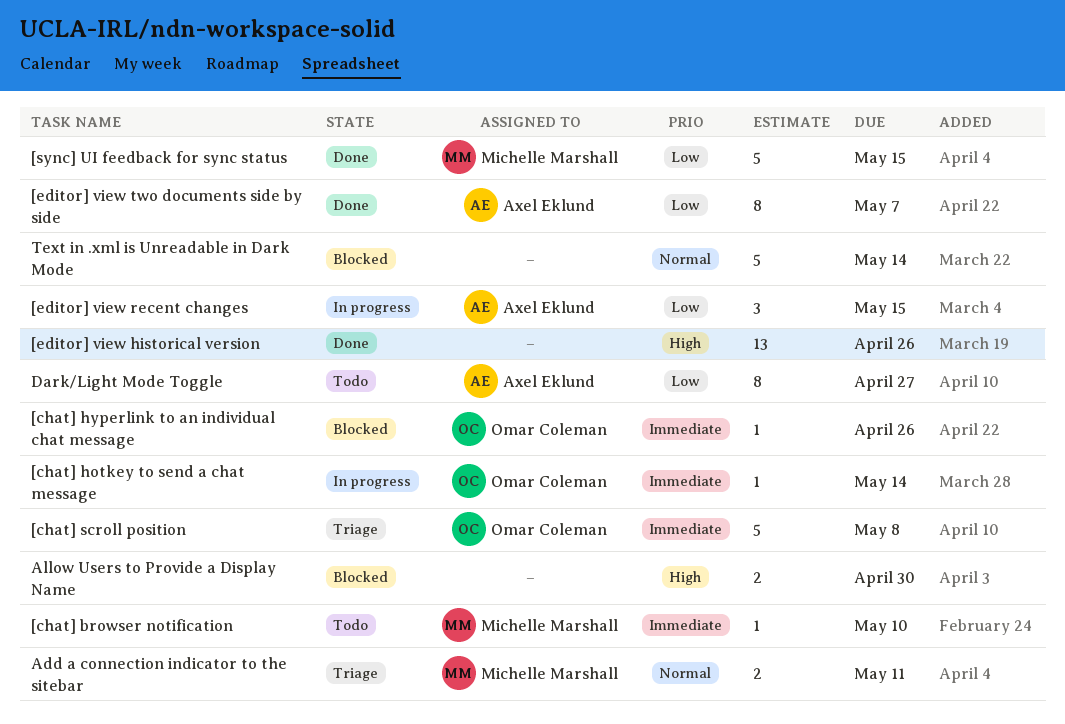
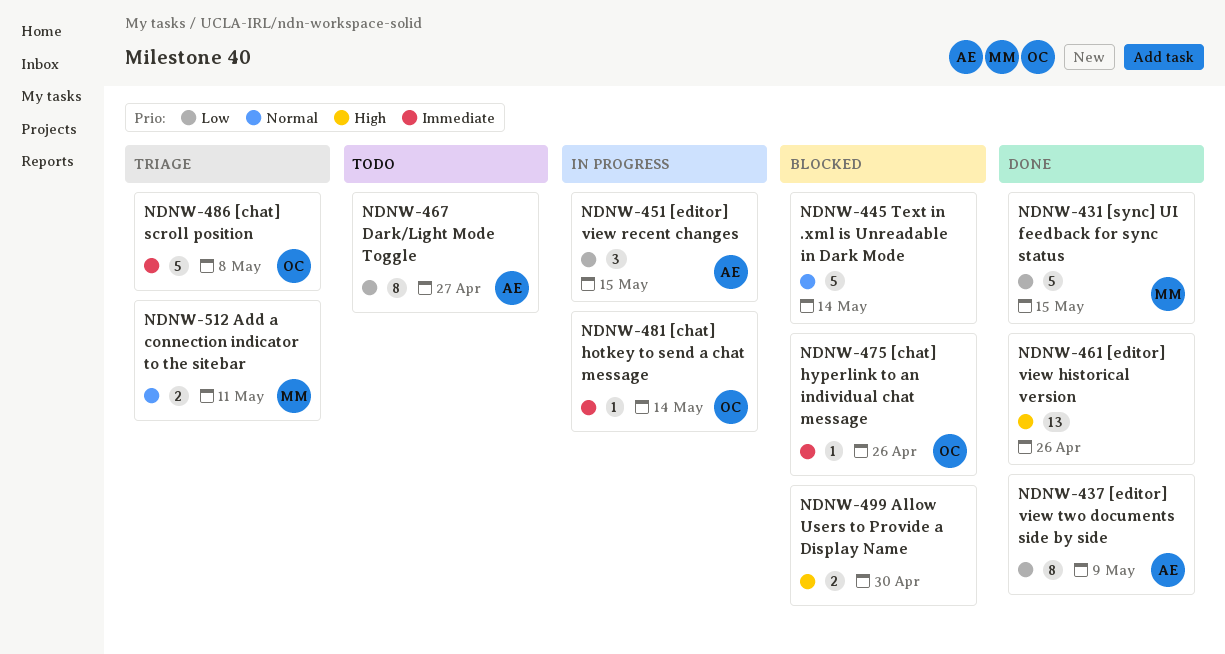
[chat] browser notification: present -> none
[editor] view two documents side by side, due: May 7 -> May 9

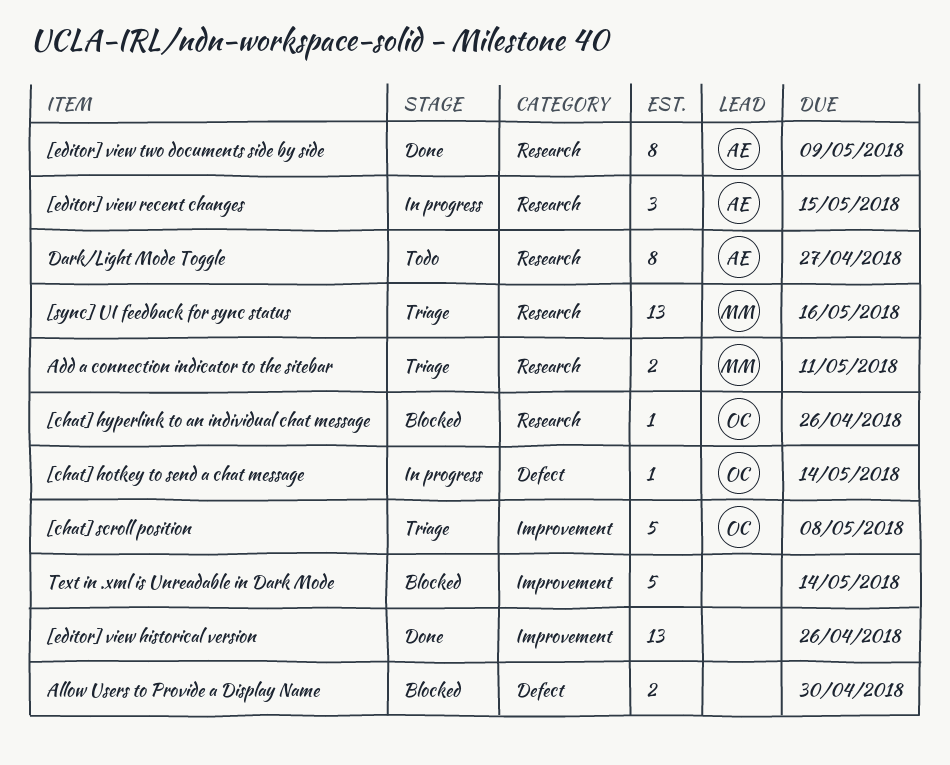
[sync] UI feedback for sync status, status: Done -> Triage
[sync] UI feedback for sync status, estimate: 5 -> 13
[sync] UI feedback for sync status, due: May 15 -> May 16

